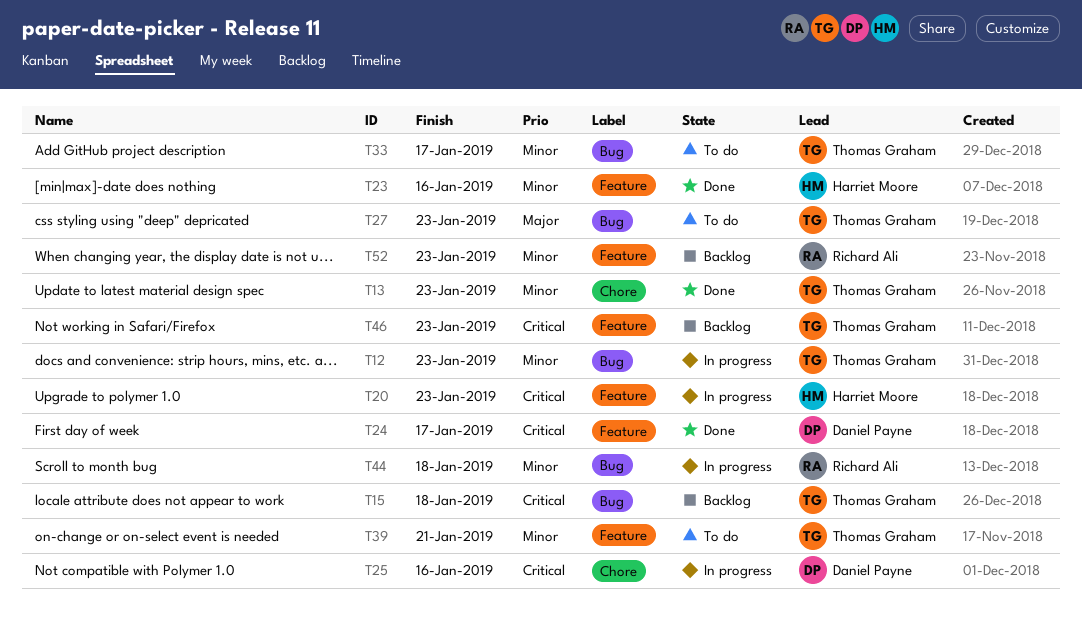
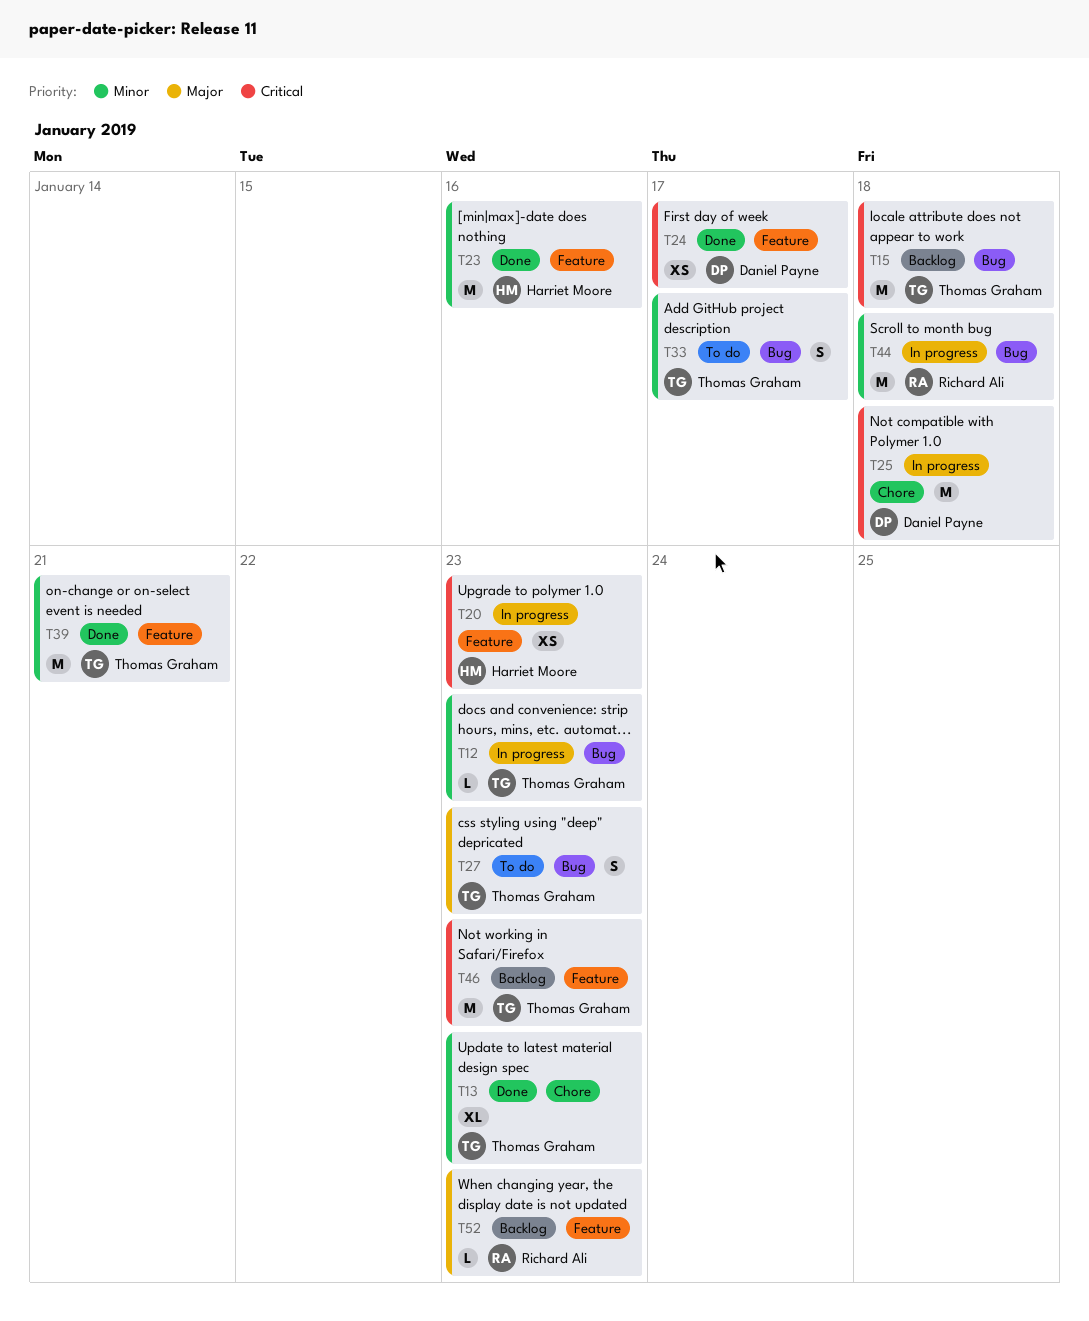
T25, due: Jan 16 -> Jan 18
T39, status: To do -> Done
T52, priority: Minor -> Major

